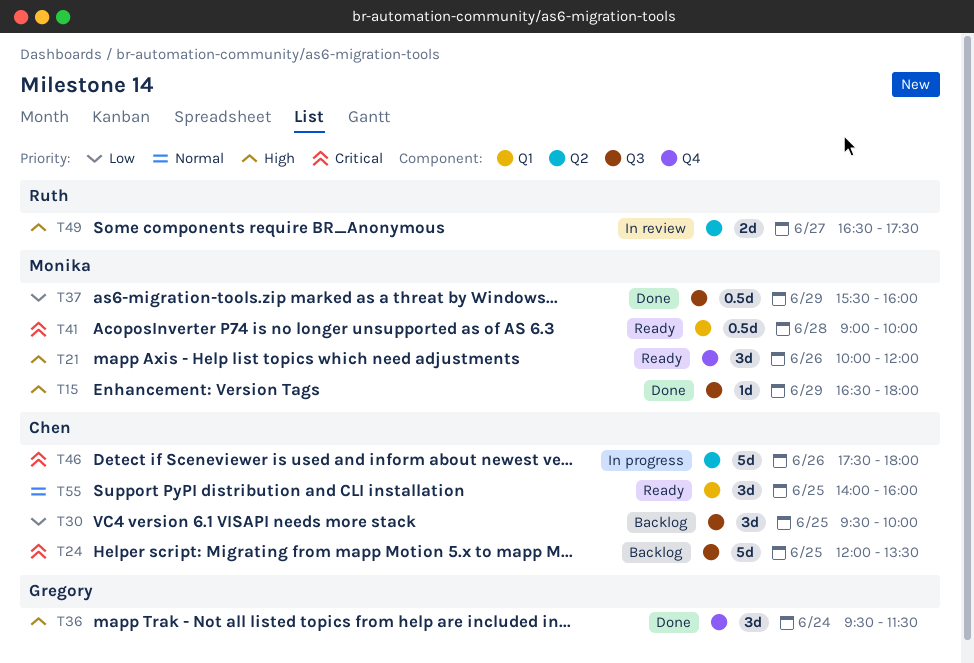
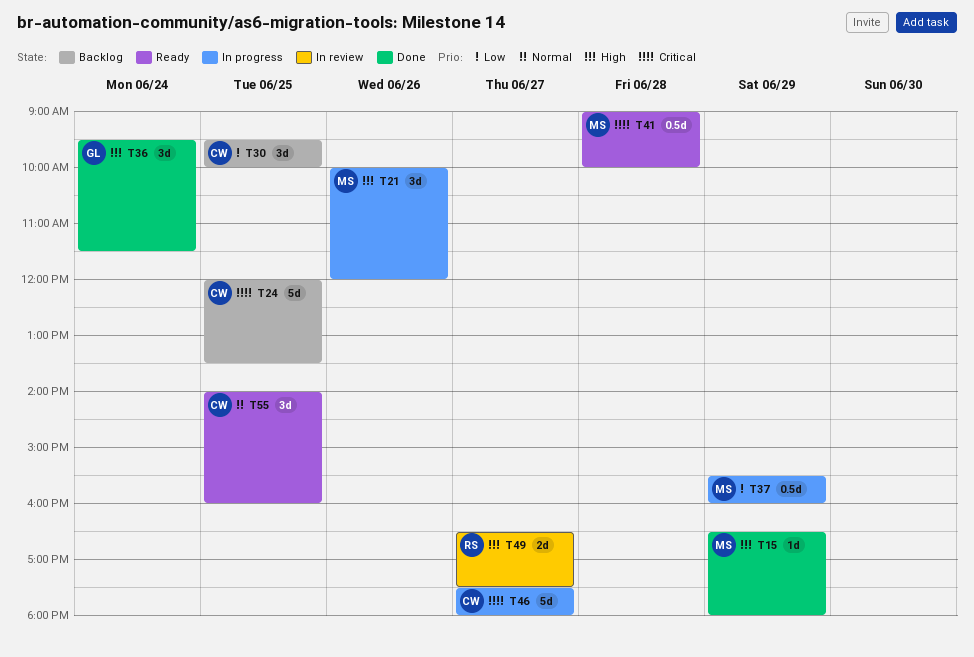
T21, status: Ready -> In progress
T37, status: Done -> In progress
T46, day: Jun 26 -> Jun 27

